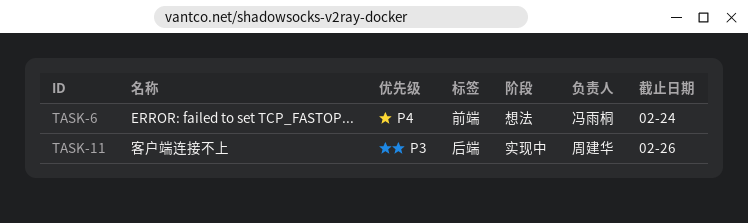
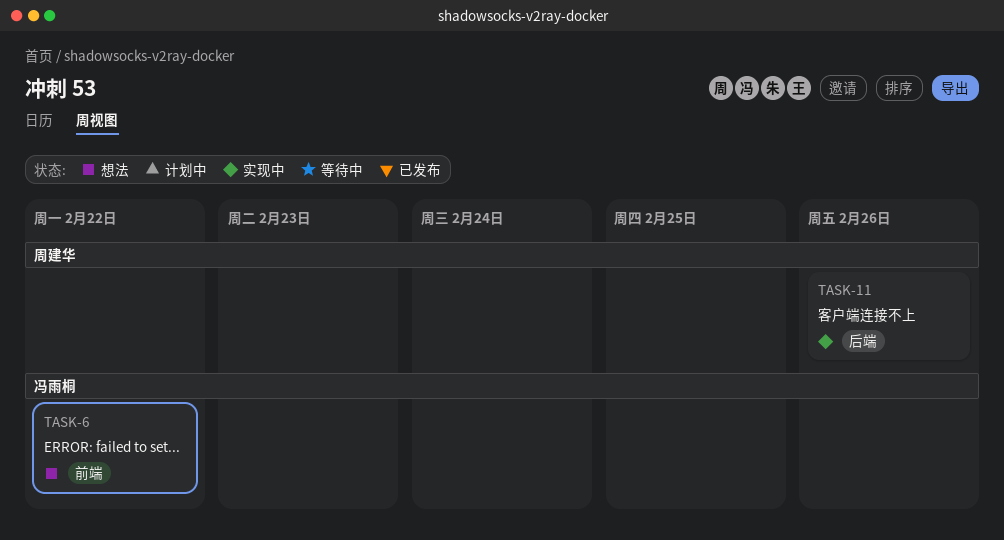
TASK-6, due: Feb 24 -> Feb 22

